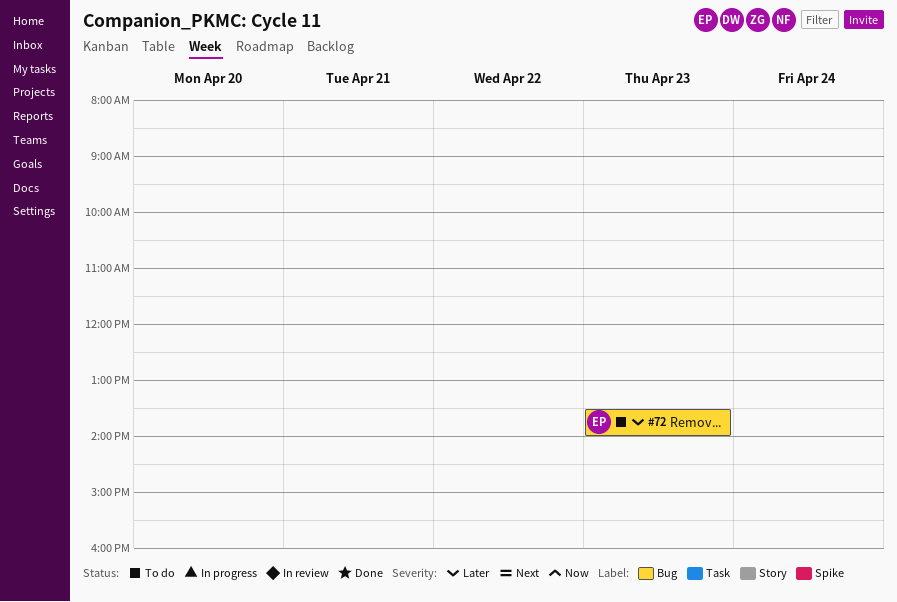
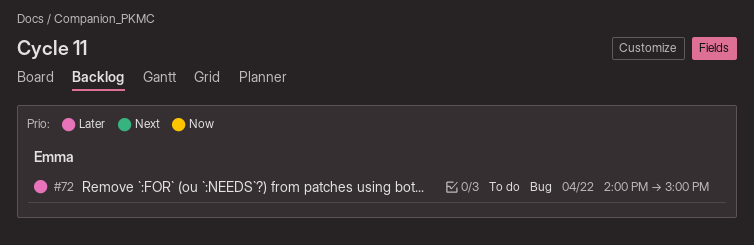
#72, day: Apr 23 -> Apr 22
#72, begins: 13:30 -> 14:00
#72, ends: 14:00 -> 15:00

